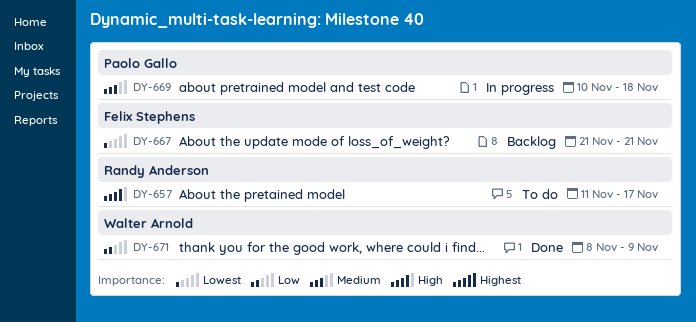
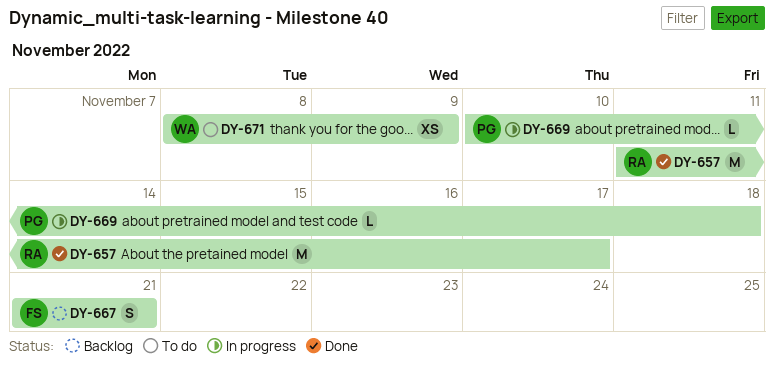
DY-657, status: To do -> Done
DY-671, status: Done -> To do

